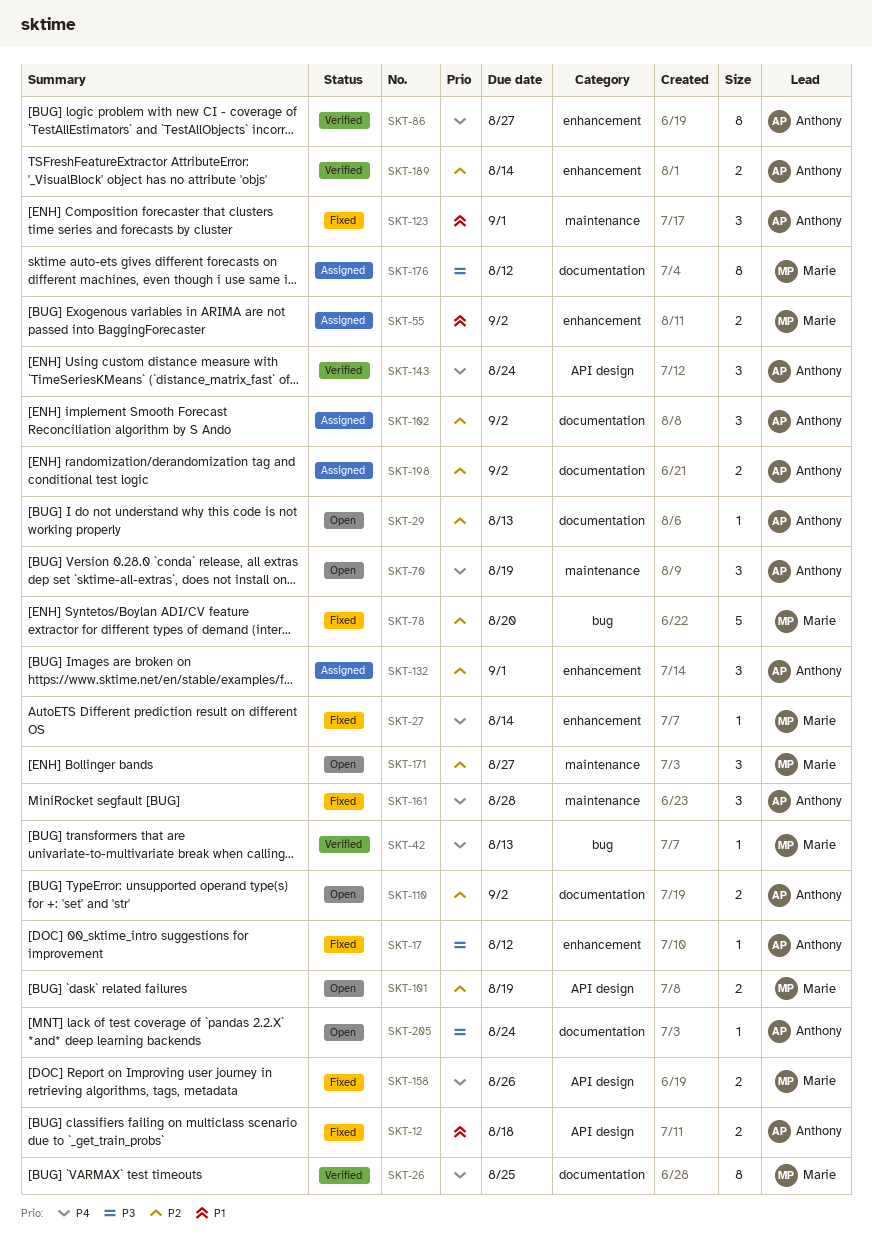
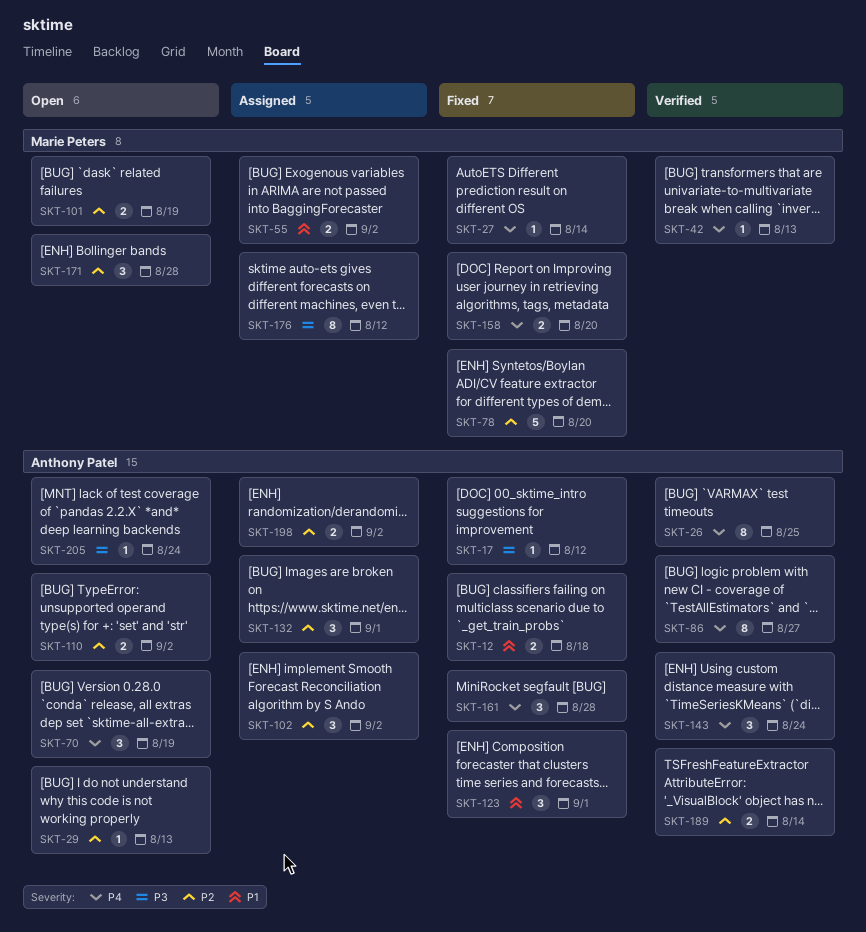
SKT-26, owner: Marie Peters -> Anthony Patel
SKT-158, due: Aug 26 -> Aug 20
SKT-171, due: Aug 27 -> Aug 28

